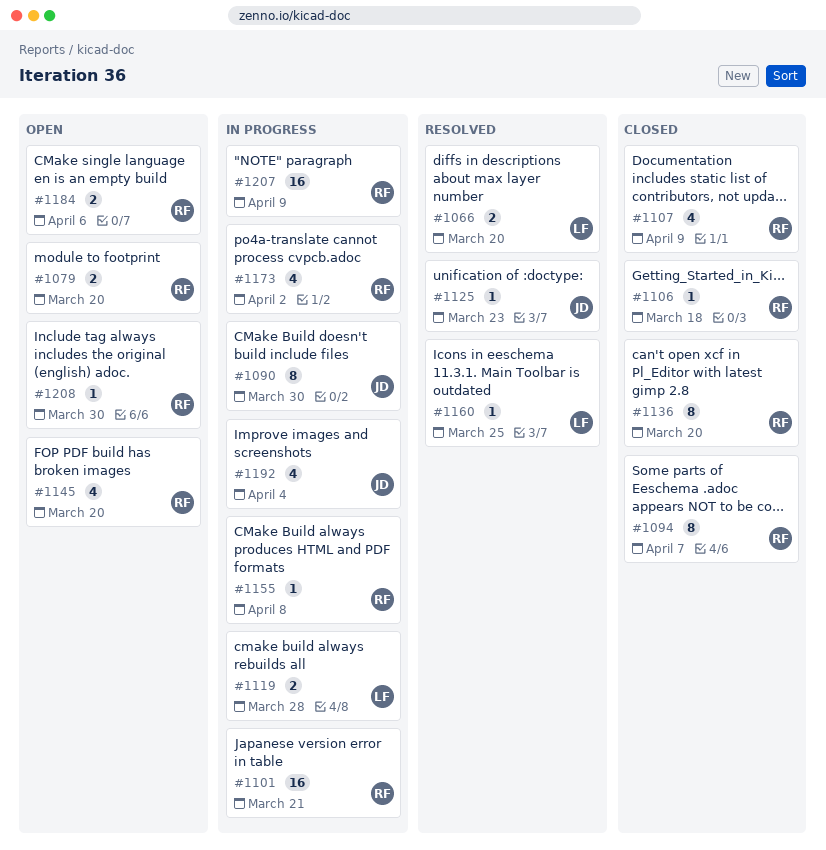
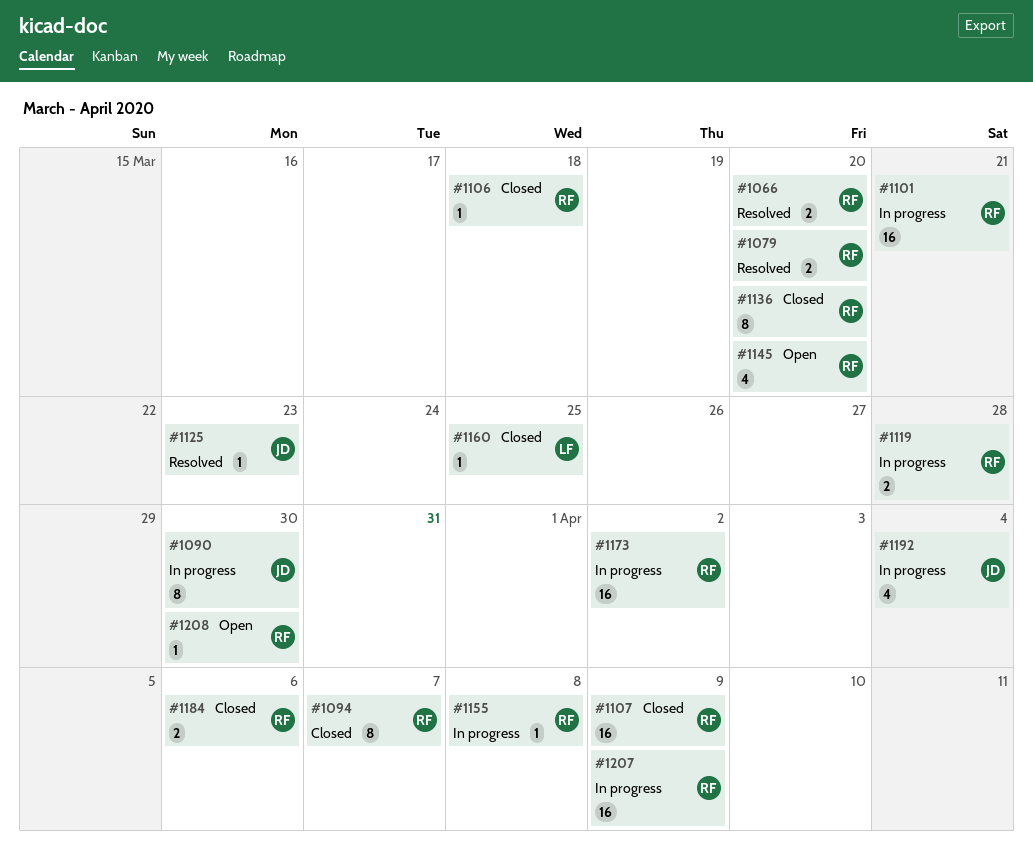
#1066, owner: LF -> RF
#1079, status: Open -> Resolved
#1107, estimate: 4 -> 16
#1119, owner: LF -> RF
#1160, status: Resolved -> Closed
#1173, estimate: 4 -> 16
#1184, status: Open -> Closed

